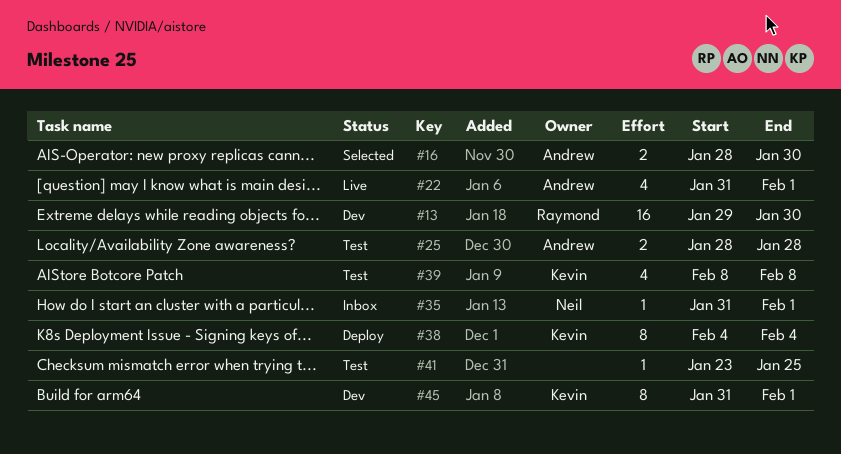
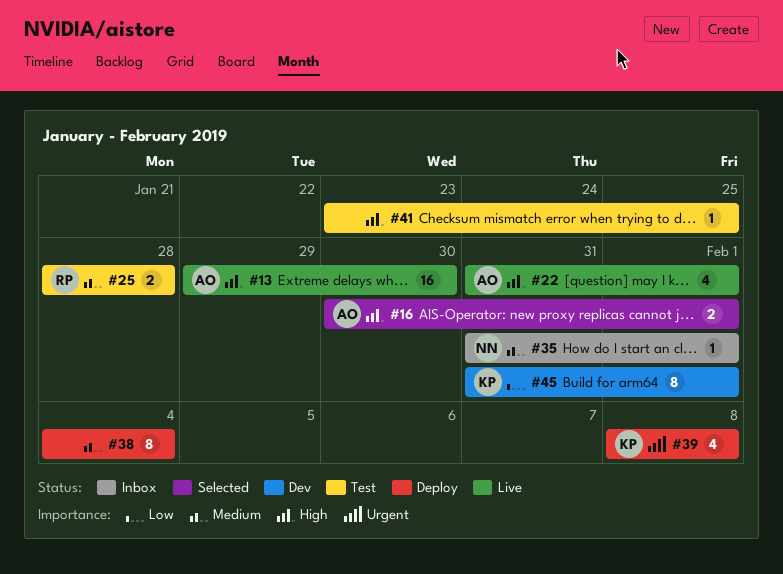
#13, status: Dev -> Live
#13, owner: Raymond -> Andrew
#16, start: Jan 28 -> Jan 30
#16, due: Jan 30 -> Feb 1
#25, owner: Andrew -> Raymond
#38, owner: Kevin -> none
#39, status: Test -> Deploy

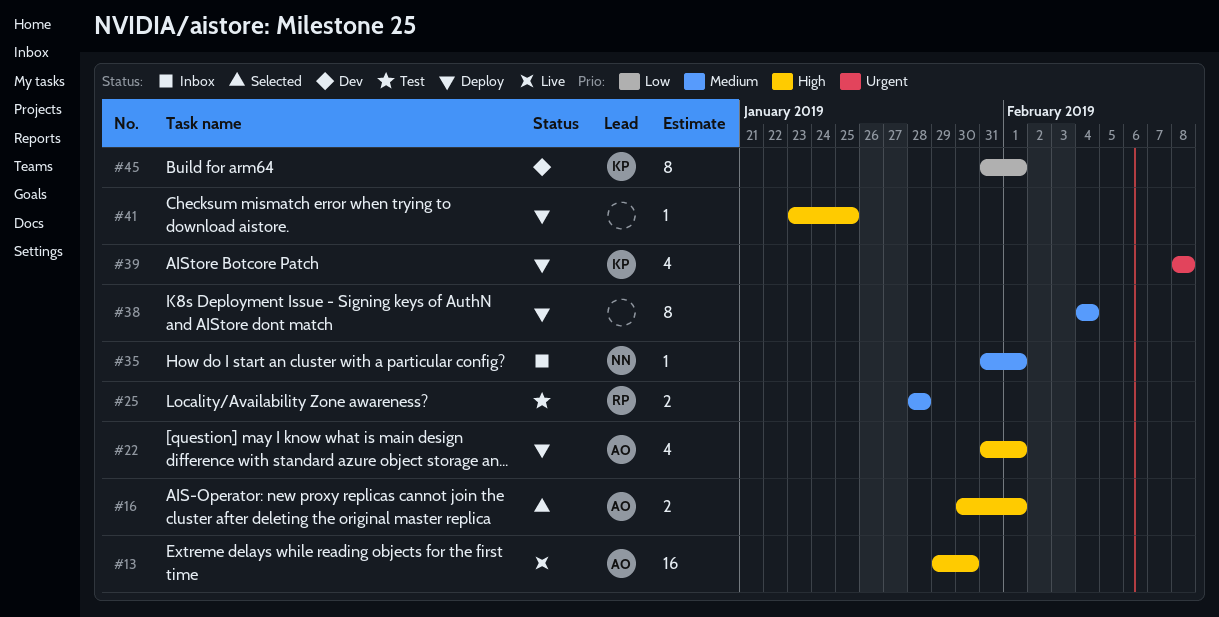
#22, status: Live -> Deploy
#41, status: Test -> Deploy

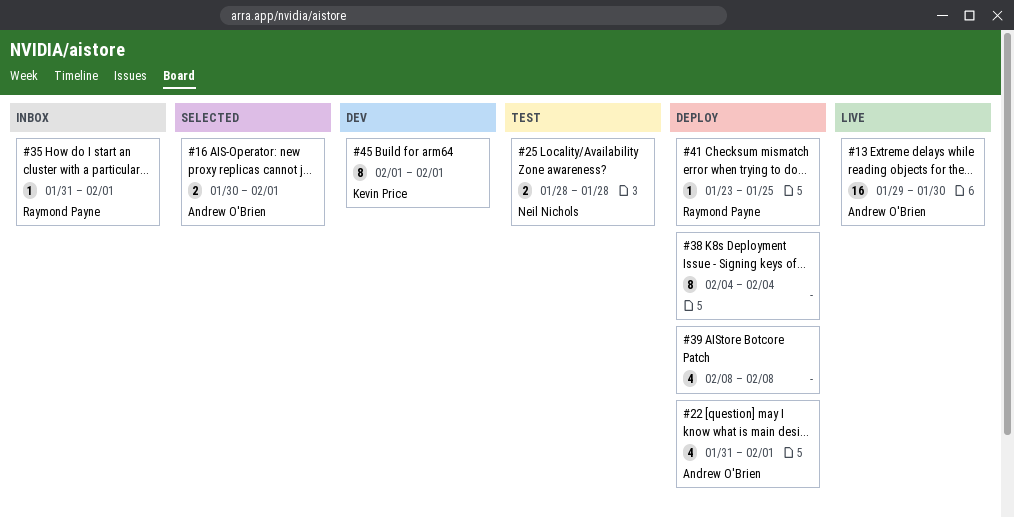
#25, owner: Raymond Payne -> Neil Nichols
#35, owner: Neil Nichols -> Raymond Payne
#39, owner: Kevin Price -> none
#41, owner: none -> Raymond Payne
#45, start: Jan 31 -> Feb 1

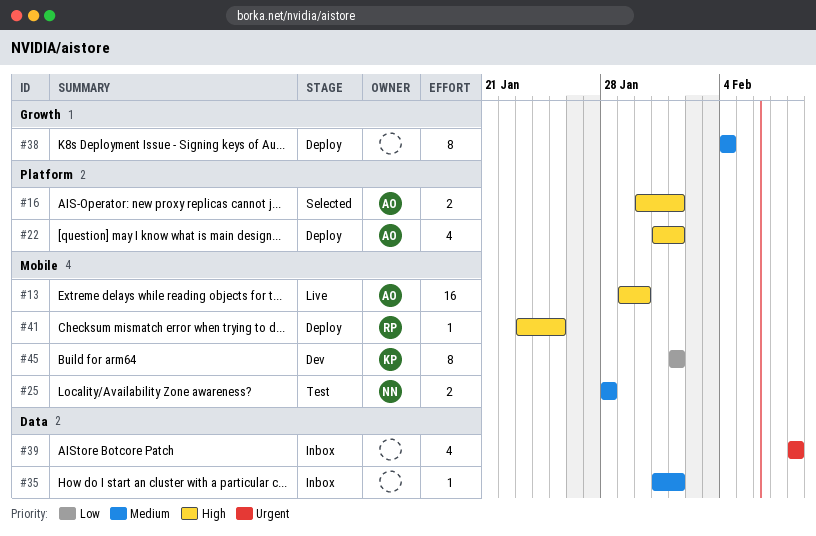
#35, owner: Raymond Payne -> none
#39, status: Deploy -> Inbox

